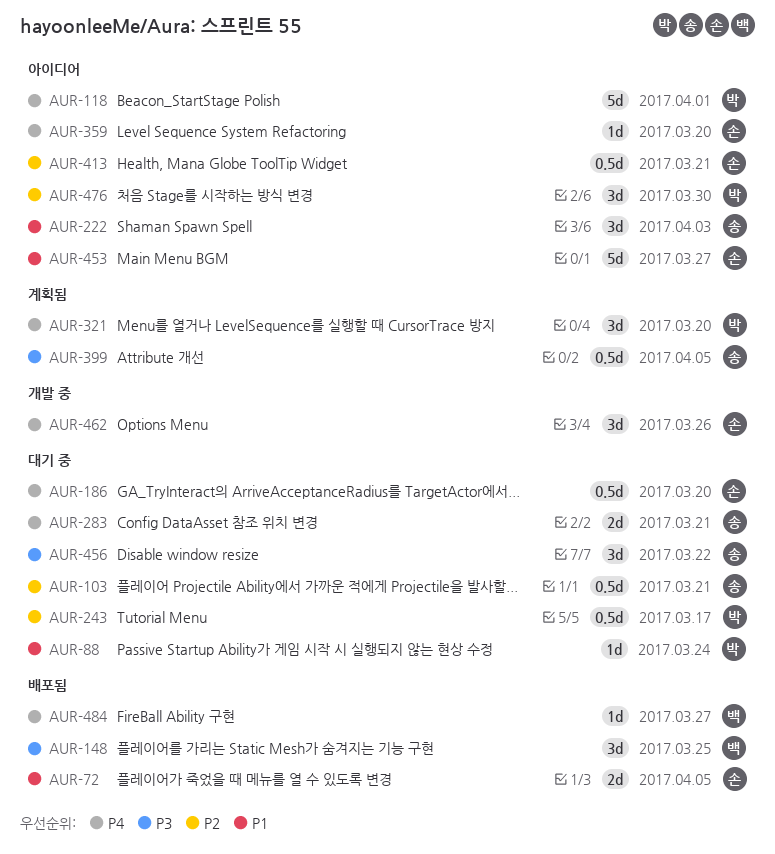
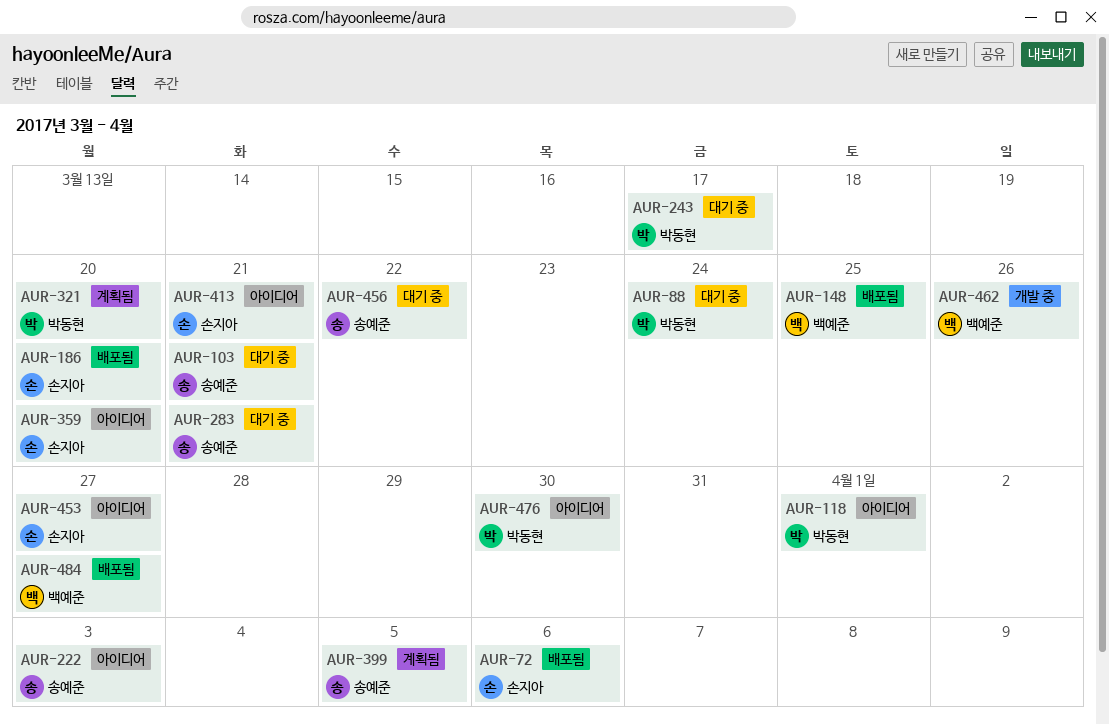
AUR-72, due: Apr 5 -> Apr 6
AUR-186, status: 대기 중 -> 배포됨
AUR-462, owner: 손지아 -> 백예준

